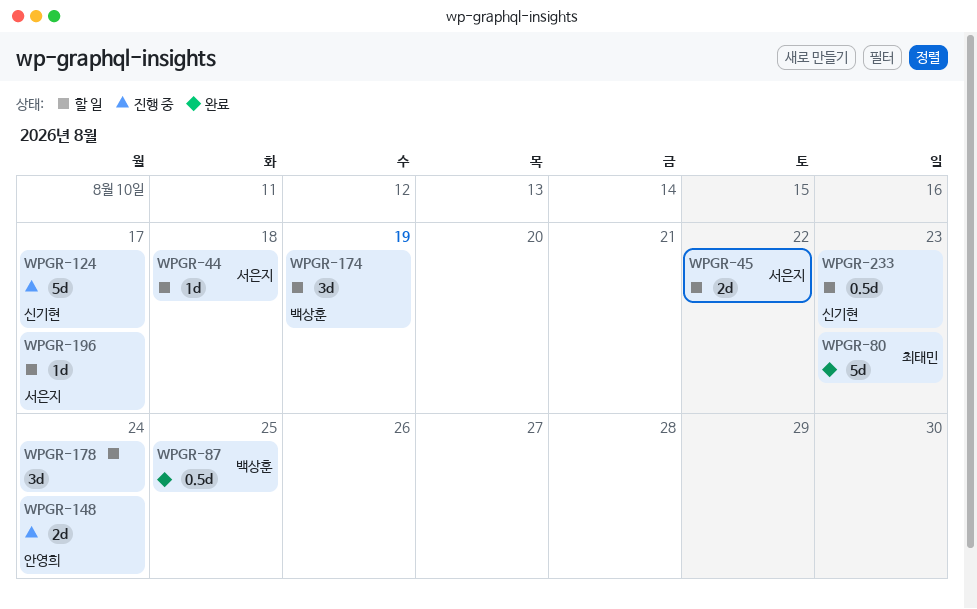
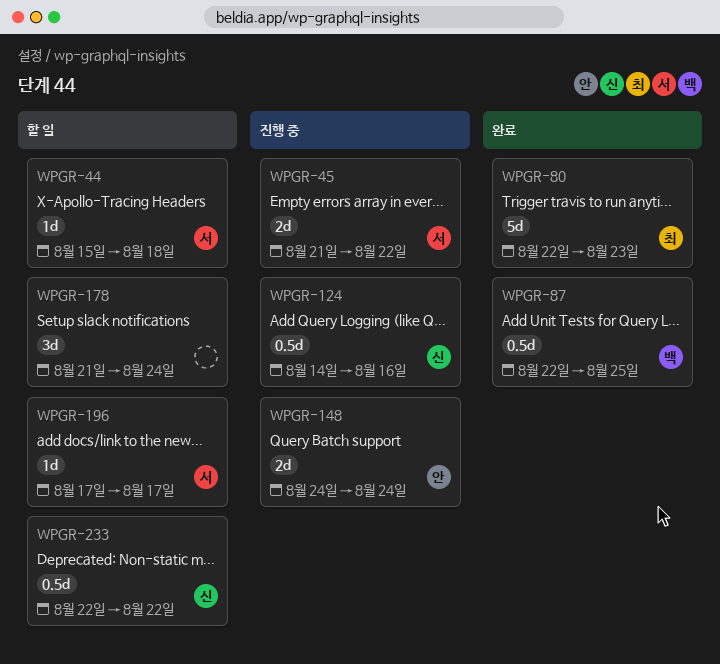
WPGR-45, status: 할 일 -> 진행 중
WPGR-124, estimate: 5d -> 0.5d
WPGR-124, due: Aug 17 -> Aug 16
WPGR-174: present -> none
WPGR-233, due: Aug 23 -> Aug 22

